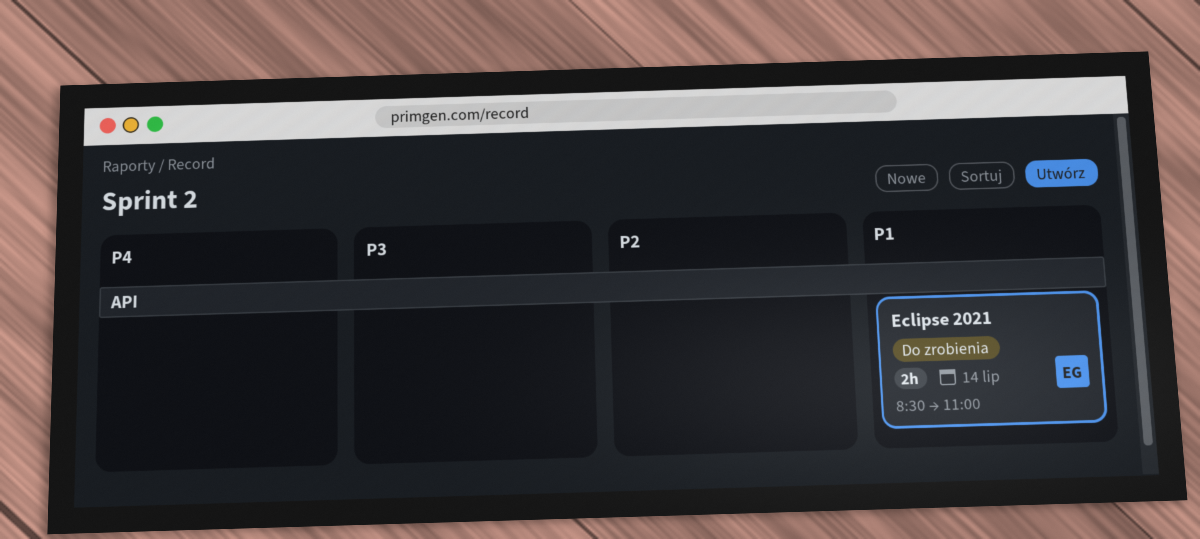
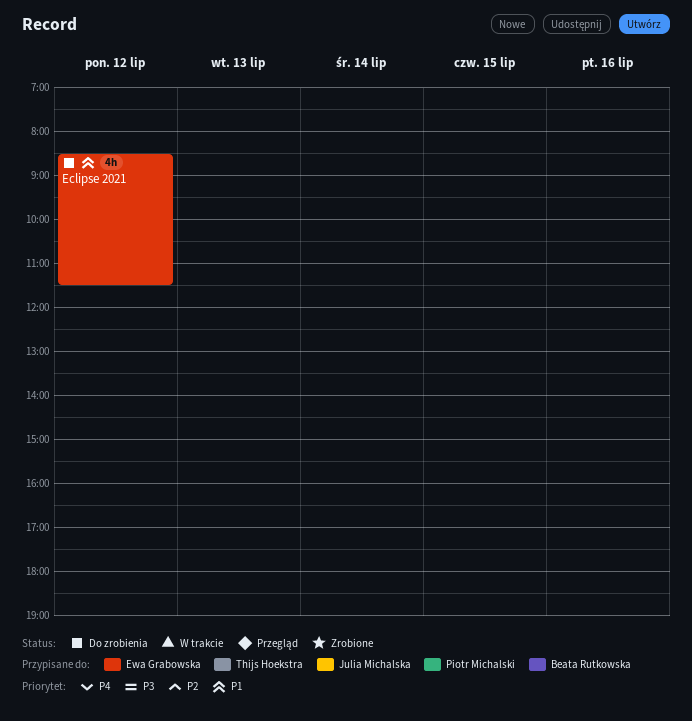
Eclipse 2021, estimate: 2h -> 4h
Eclipse 2021, day: Jul 14 -> Jul 12
Eclipse 2021, ends: 11:00 -> 11:30

